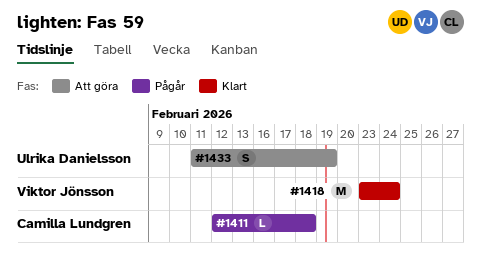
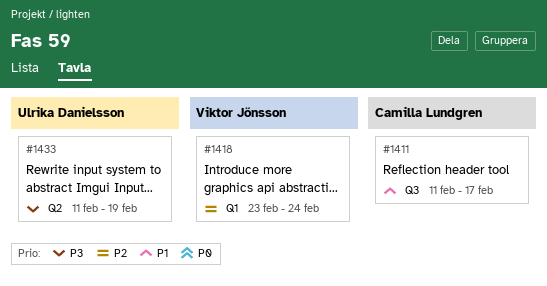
#1411, start: Feb 12 -> Feb 11
#1411, due: Feb 18 -> Feb 17

